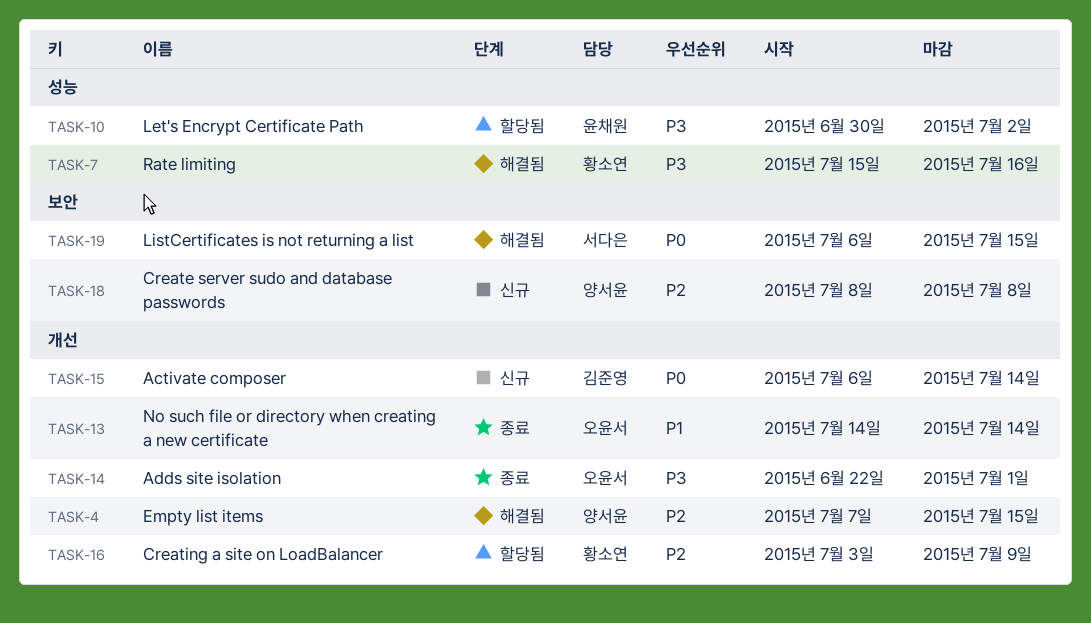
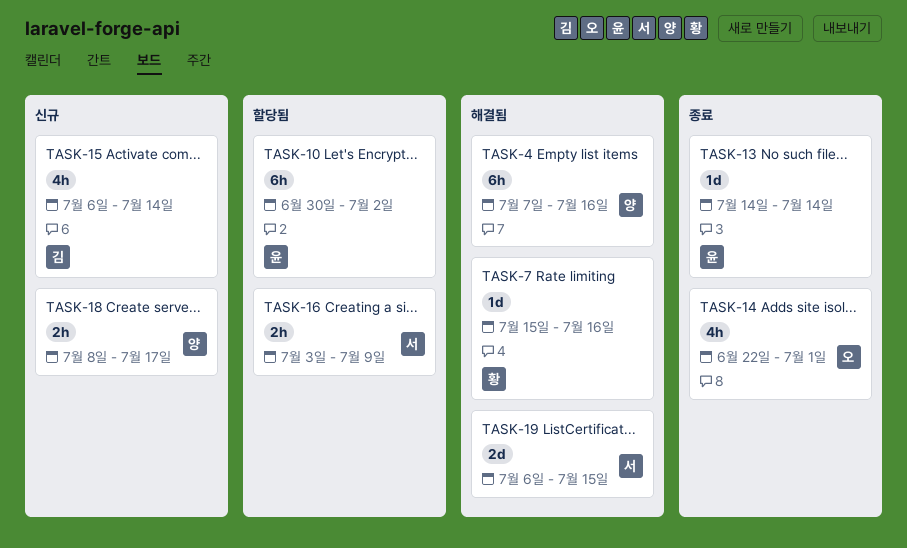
TASK-4, due: Jul 15 -> Jul 16
TASK-13, owner: 오윤서 -> 윤채원
TASK-16, owner: 황소연 -> 서다은
TASK-18, due: Jul 8 -> Jul 17

